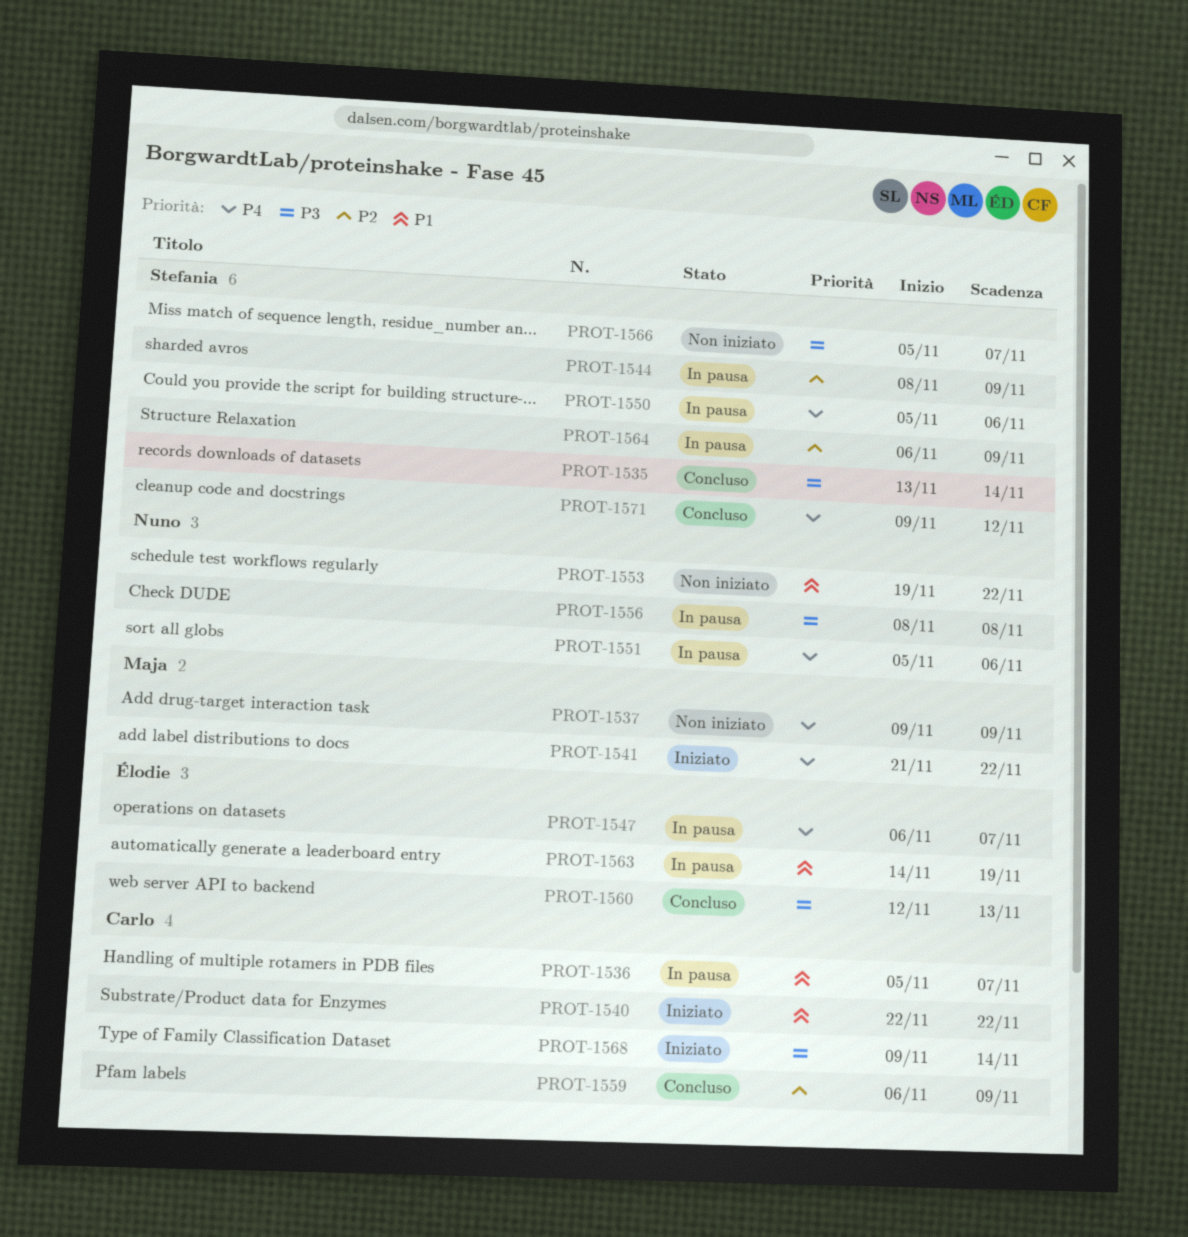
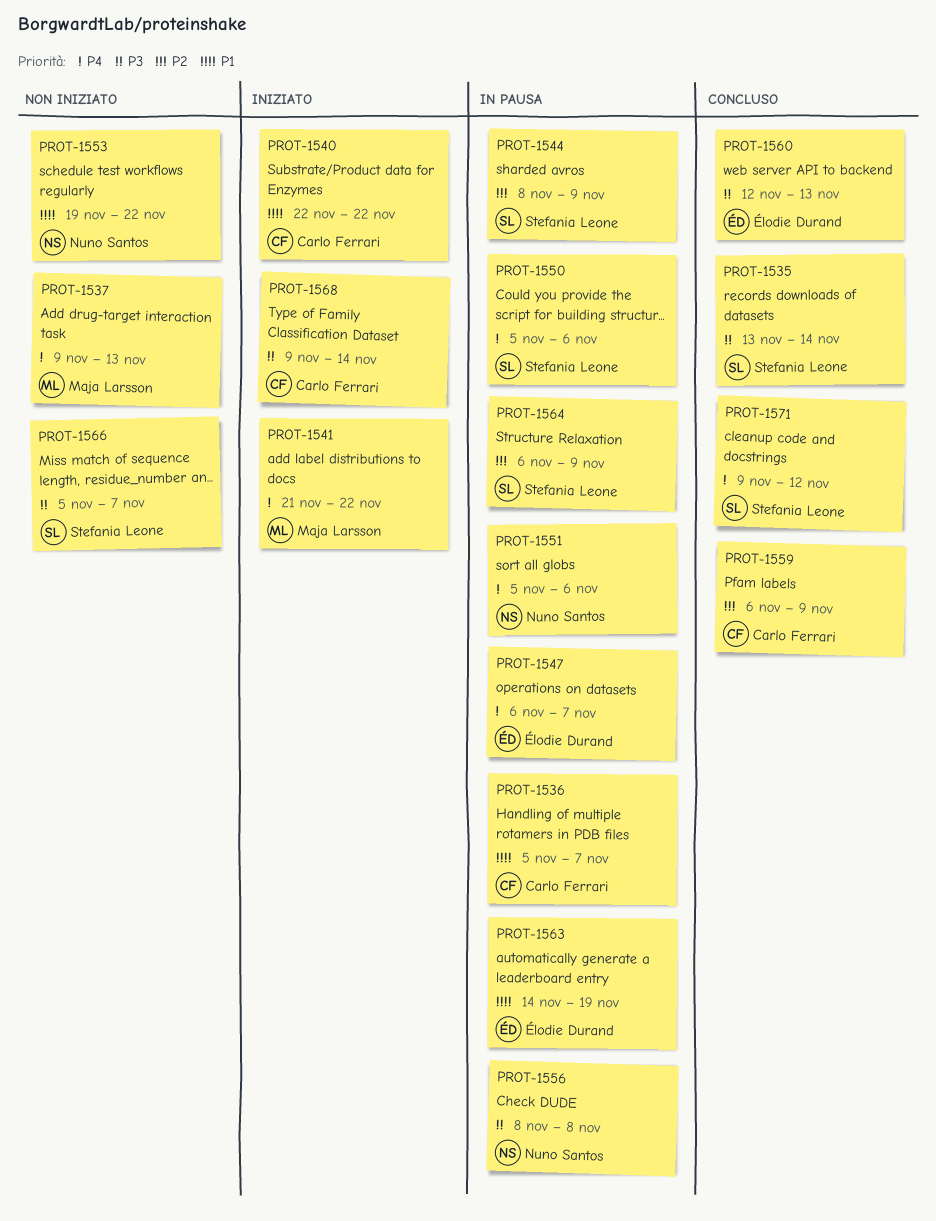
PROT-1537, due: Nov 9 -> Nov 13

